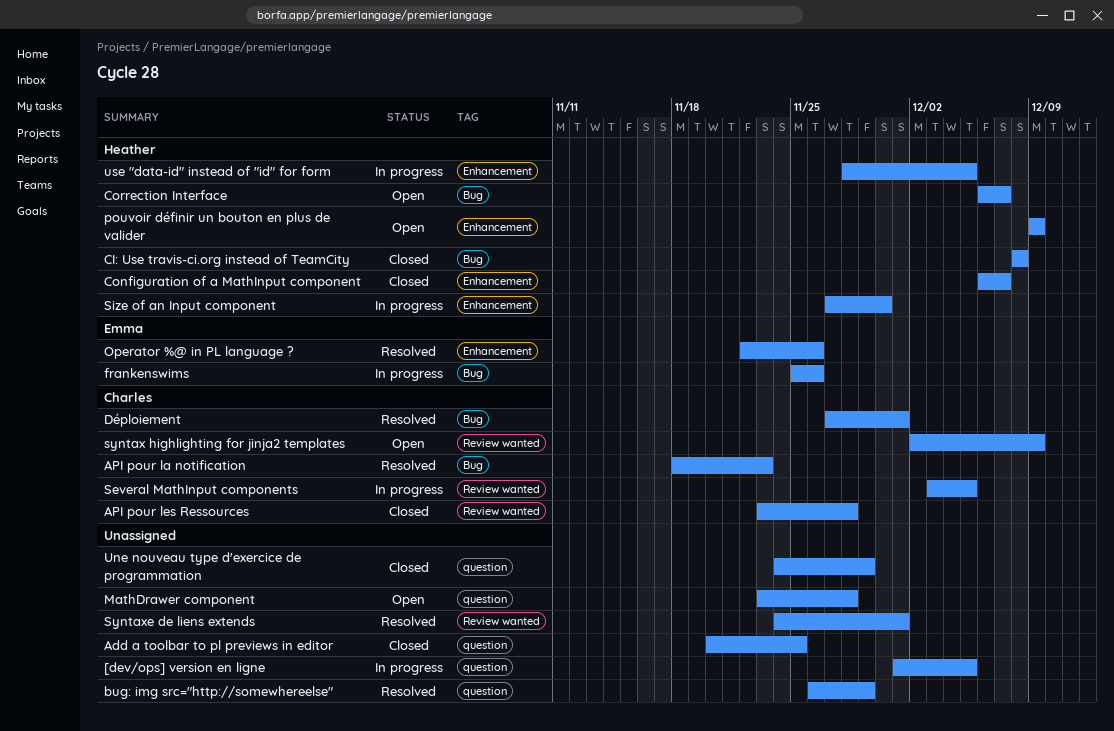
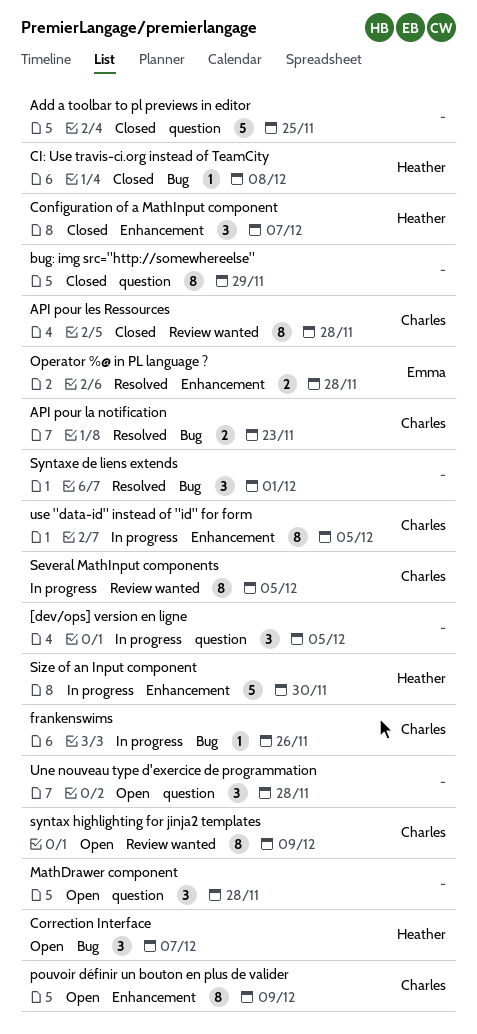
bug: img src="http://somewhereelse", status: Resolved -> Closed
Déploiement: present -> none
frankenswims, owner: Emma -> Charles
Operator %@ in PL language ?, due: Nov 26 -> Nov 28
pouvoir définir un bouton en plus de valider, owner: Heather -> Charles
Syntaxe de liens extends, label: Review wanted -> Bug
Une nouveau type d'exercice de programmation, status: Closed -> Open
Une nouveau type d'exercice de programmation, due: Nov 29 -> Nov 28
use "data-id" instead of "id" for form, owner: Heather -> Charles

